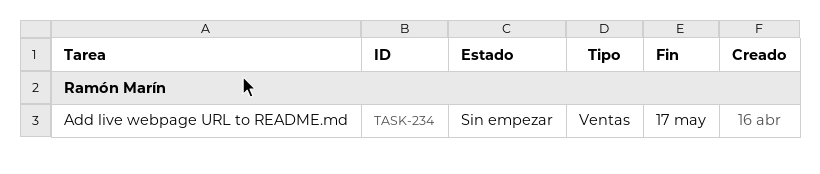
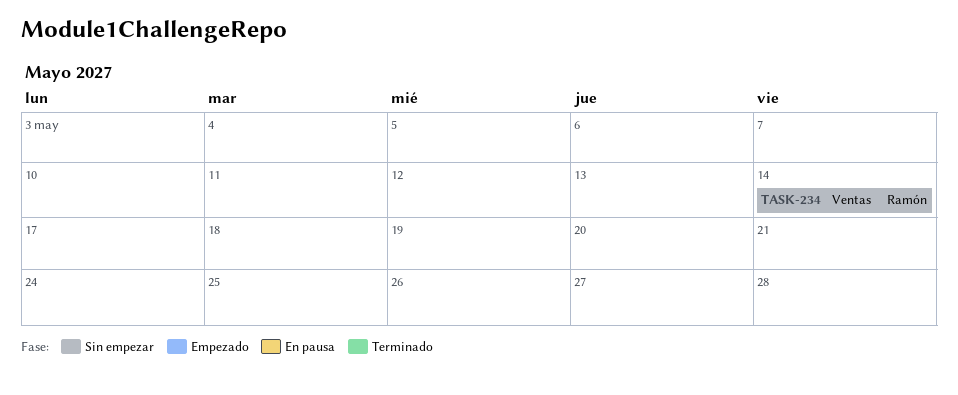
TASK-234, due: May 17 -> May 14

